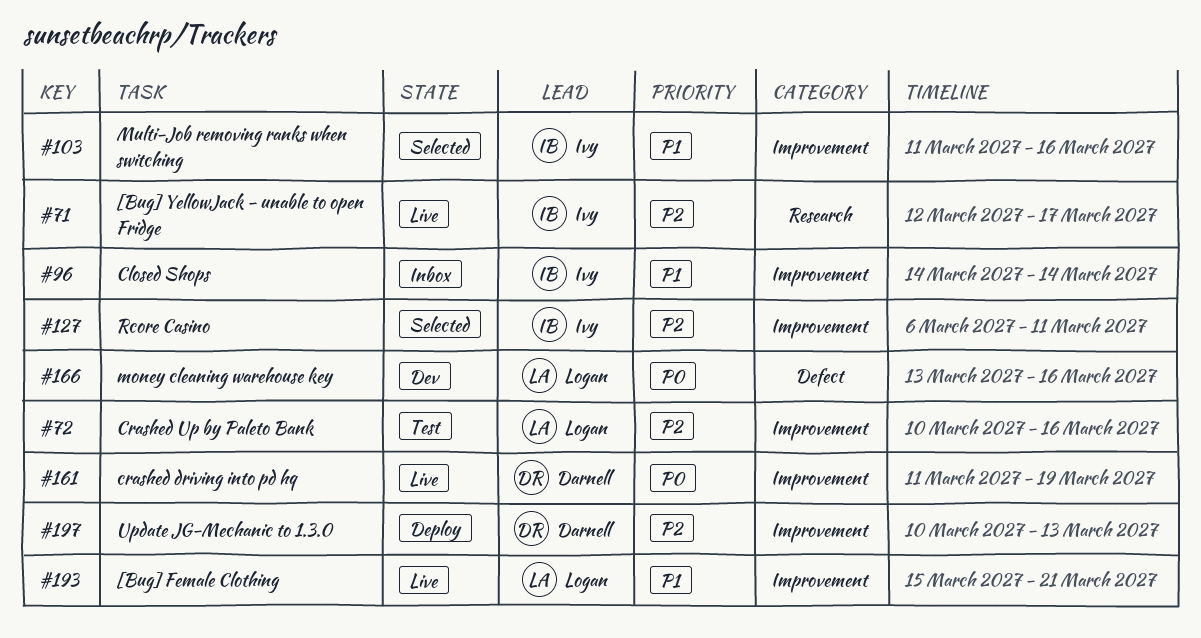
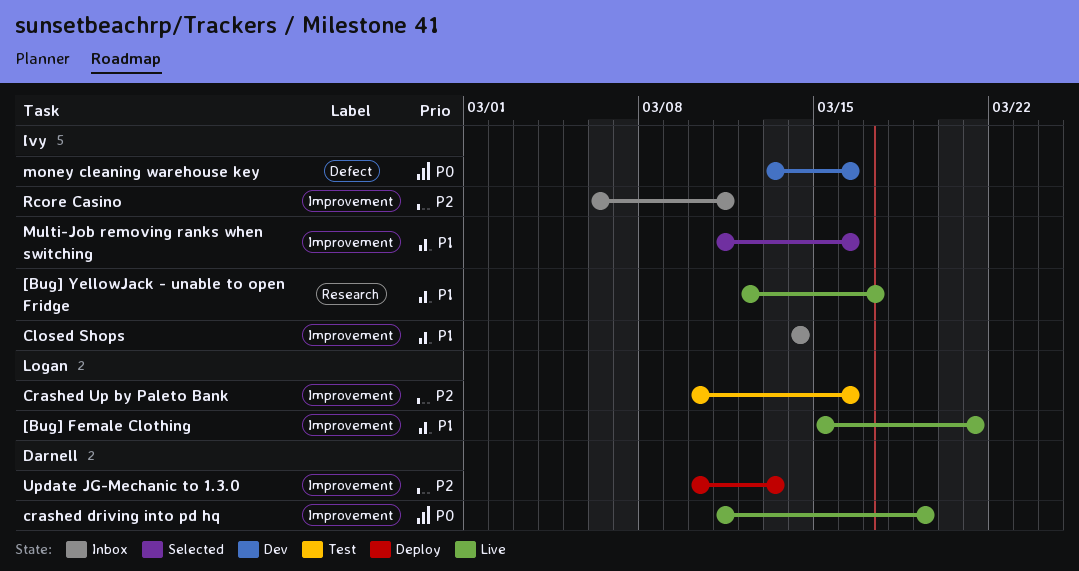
[Bug] YellowJack - unable to open Fridge, priority: P2 -> P1
money cleaning warehouse key, owner: Logan -> Ivy
Rcore Casino, status: Selected -> Inbox

